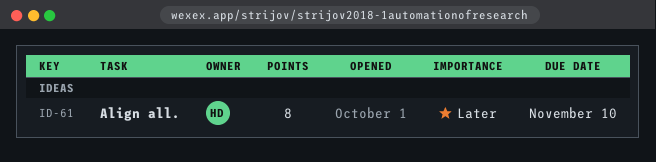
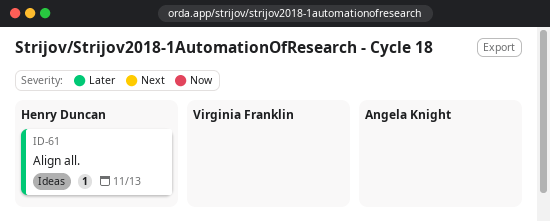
ID-61, estimate: 8 -> 1
ID-61, due: Nov 10 -> Nov 13

